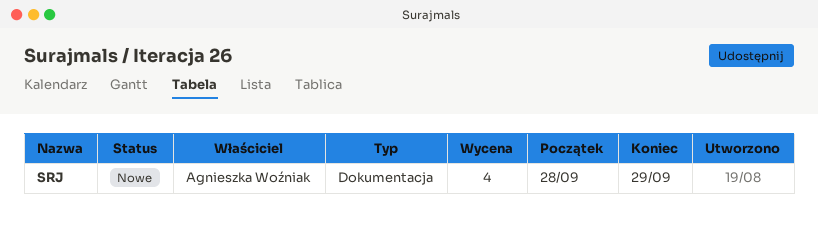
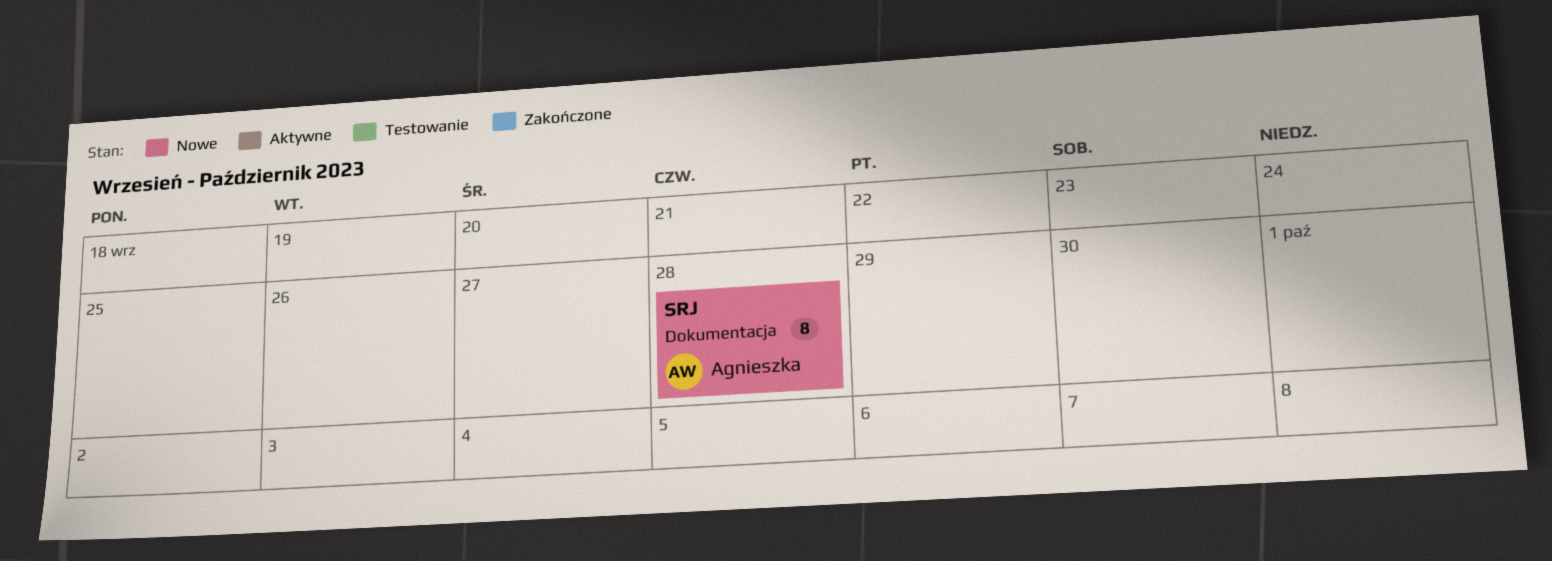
SRJ, estimate: 4 -> 8
SRJ, due: Sep 29 -> Sep 28

